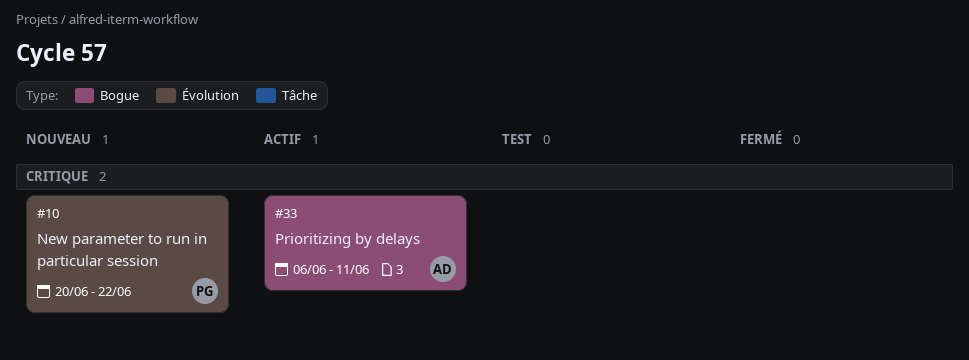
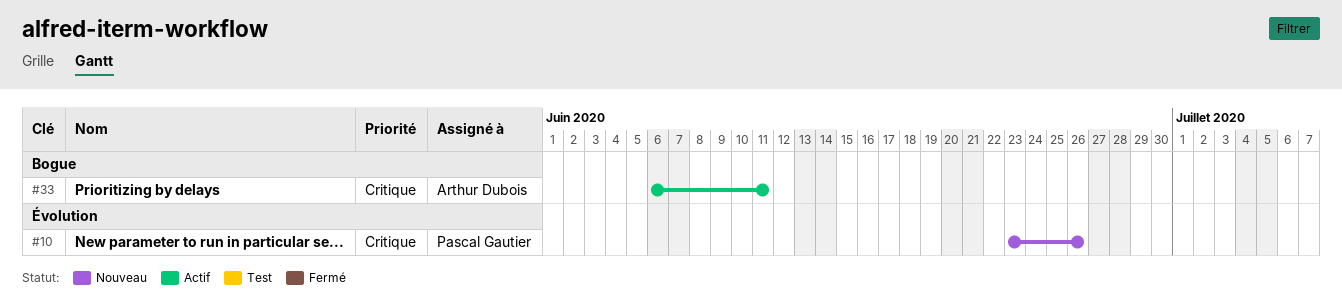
#10, start: Jun 20 -> Jun 23
#10, due: Jun 22 -> Jun 26

